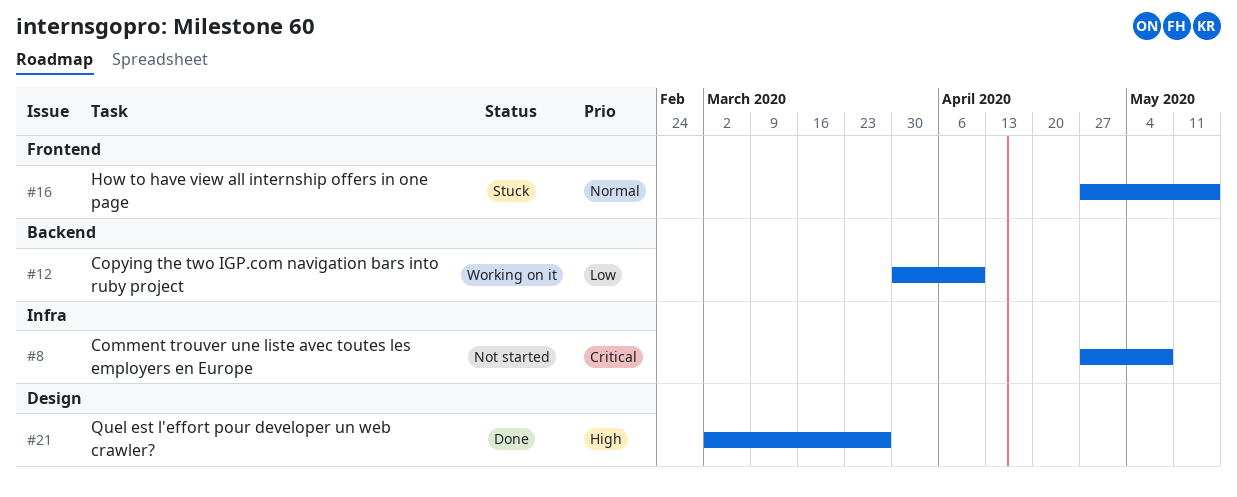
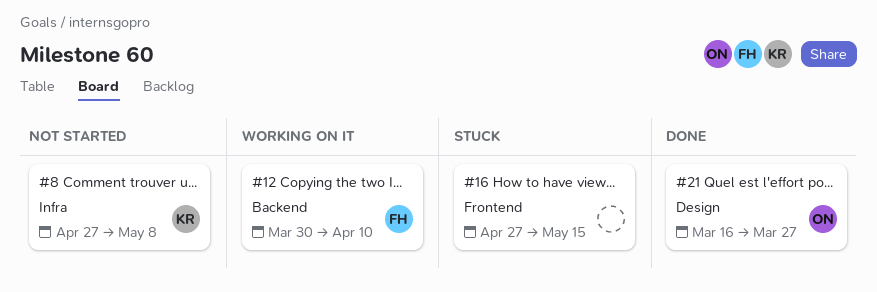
#21, start: Mar 2 -> Mar 16

